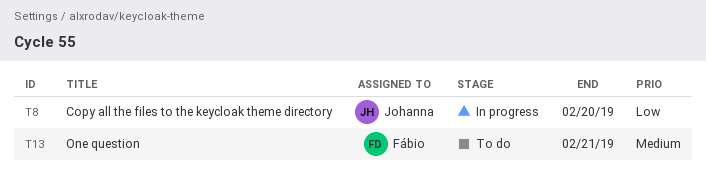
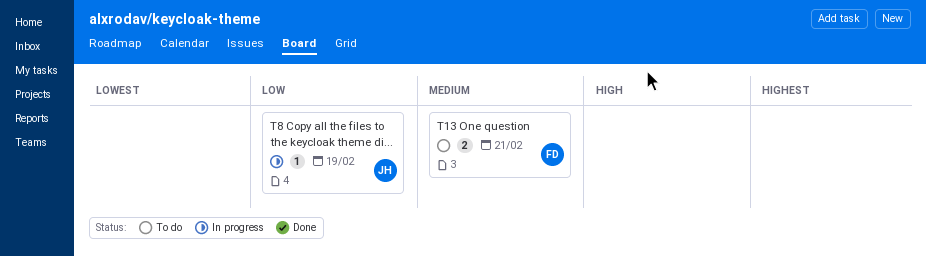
T8, due: Feb 20 -> Feb 19

